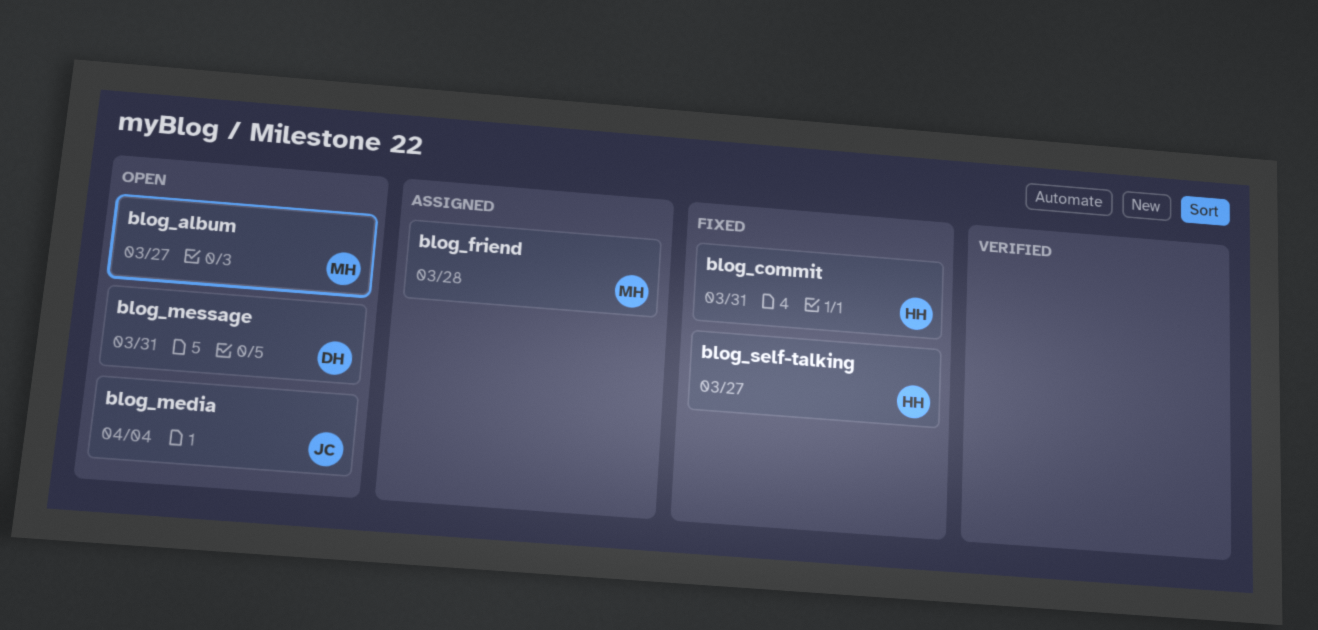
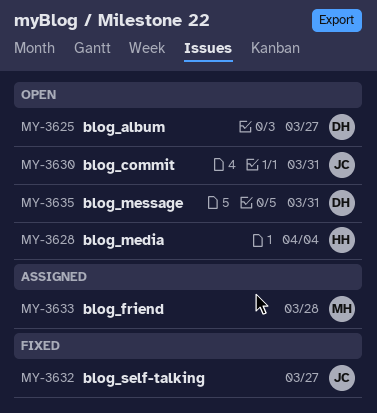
blog_album, owner: MH -> DH
blog_commit, status: Fixed -> Open
blog_commit, owner: HH -> JC
blog_media, owner: JC -> HH
blog_self-talking, owner: HH -> JC

